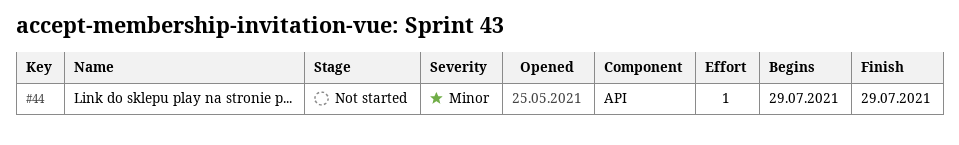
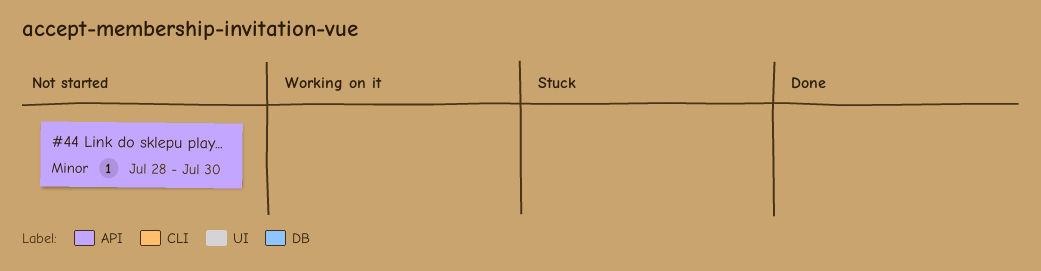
#44, start: Jul 29 -> Jul 28
#44, due: Jul 29 -> Jul 30

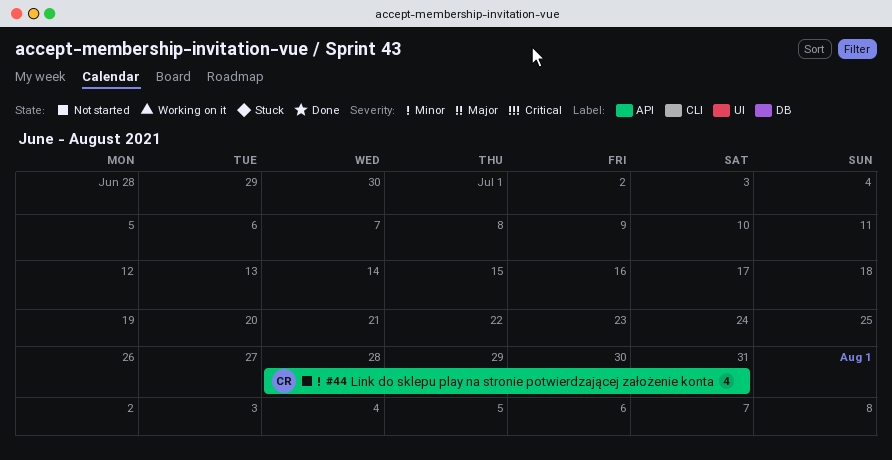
#44, estimate: 1 -> 4
#44, due: Jul 30 -> Jul 31

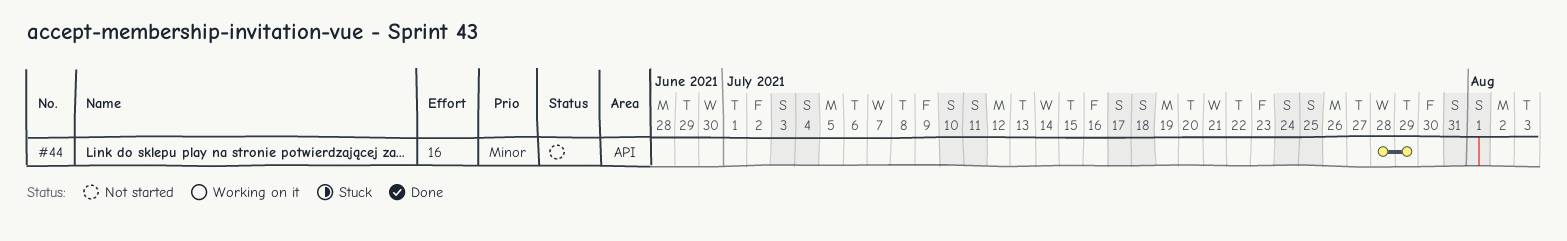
#44, estimate: 4 -> 16
#44, due: Jul 31 -> Jul 29

